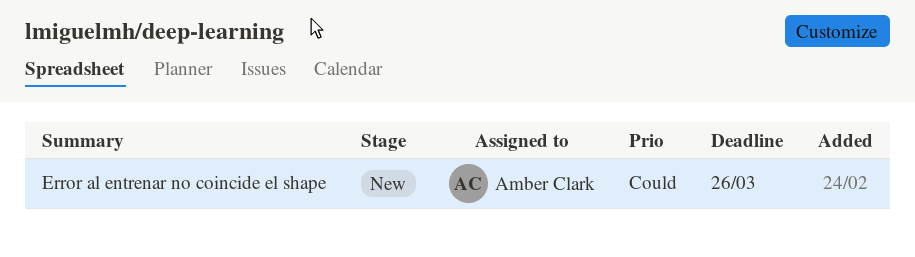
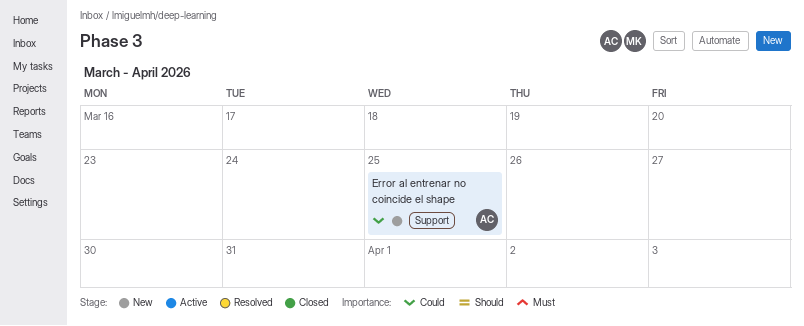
Error al entrenar no coincide el shape, due: Mar 26 -> Mar 25

